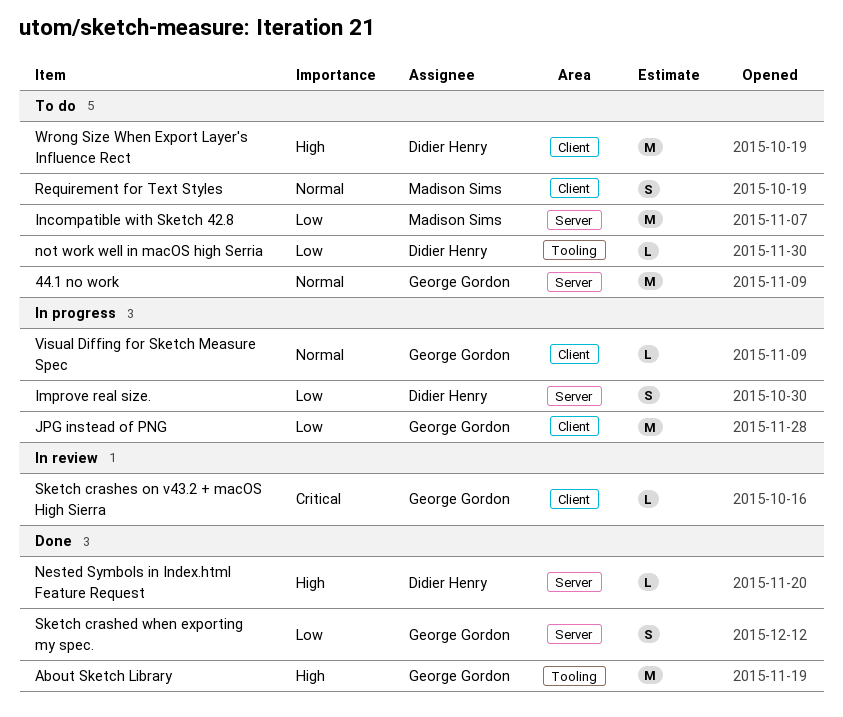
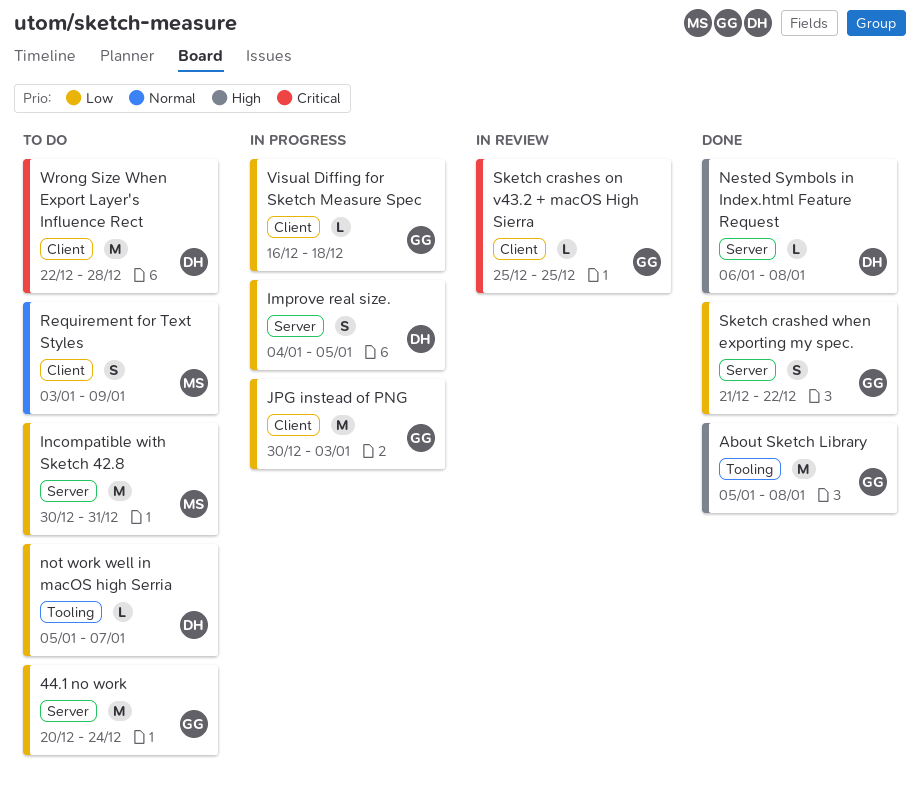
44.1 no work, priority: Normal -> Low
Visual Diffing for Sketch Measure Spec, priority: Normal -> Low
Wrong Size When Export Layer's Influence Rect, priority: High -> Critical

